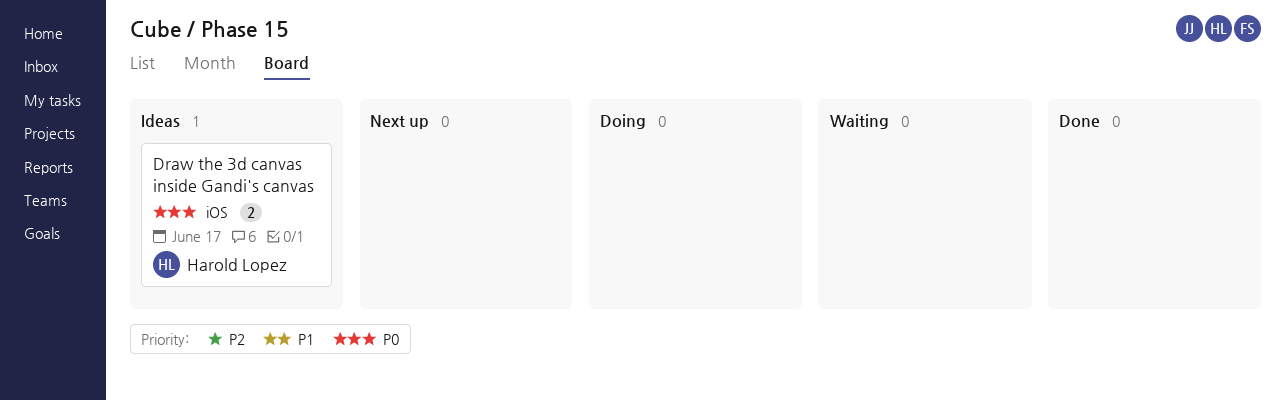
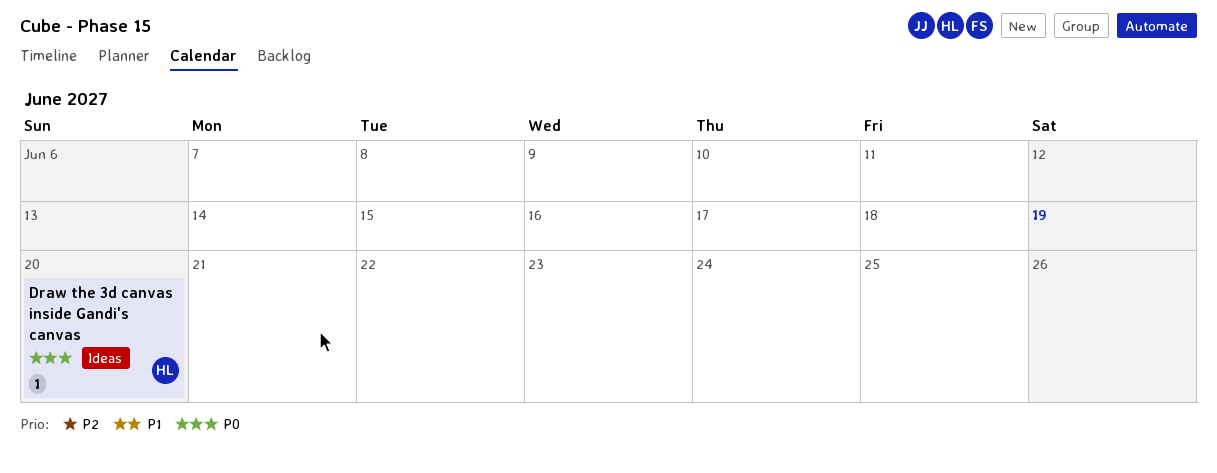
Draw the 3d canvas inside Gandi's canvas, estimate: 2 -> 1
Draw the 3d canvas inside Gandi's canvas, due: Jun 17 -> Jun 20

